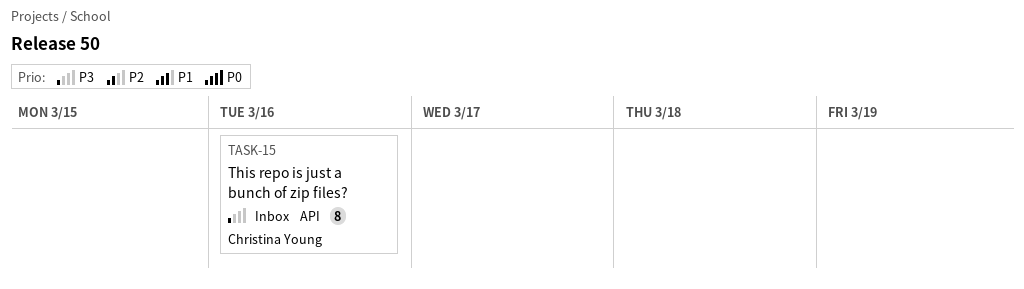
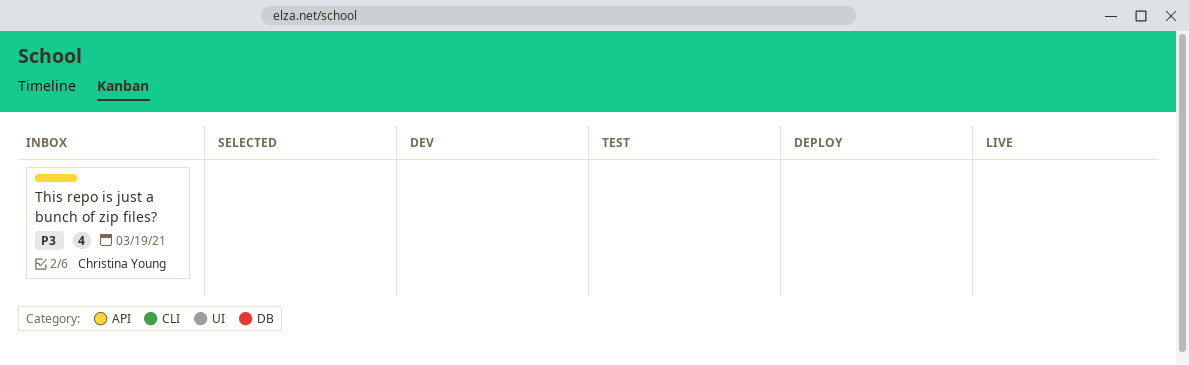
This repo is just a bunch of zip files?, estimate: 8 -> 4
This repo is just a bunch of zip files?, due: Mar 16 -> Mar 19

